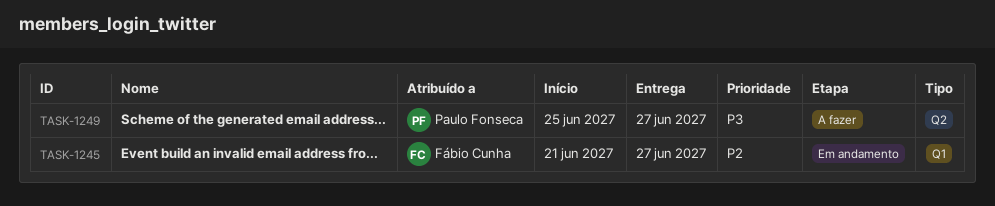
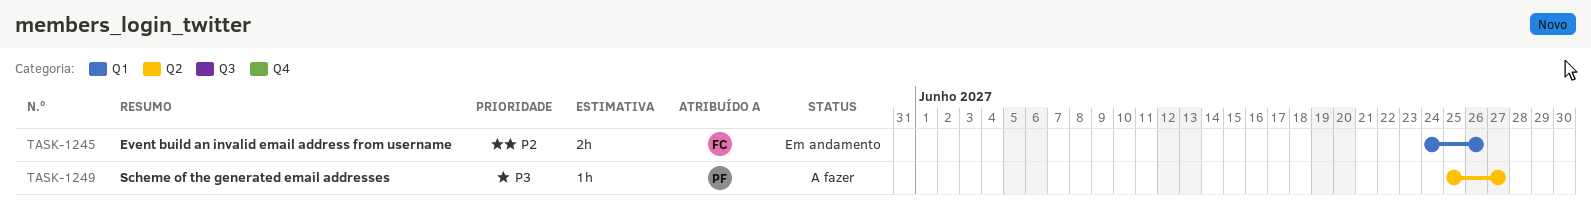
TASK-1245, start: Jun 21 -> Jun 24
TASK-1245, due: Jun 27 -> Jun 26

